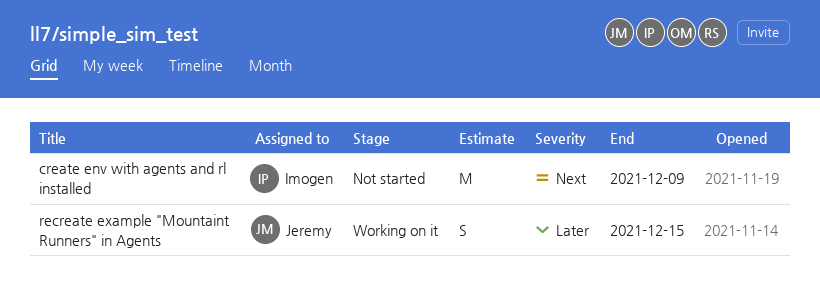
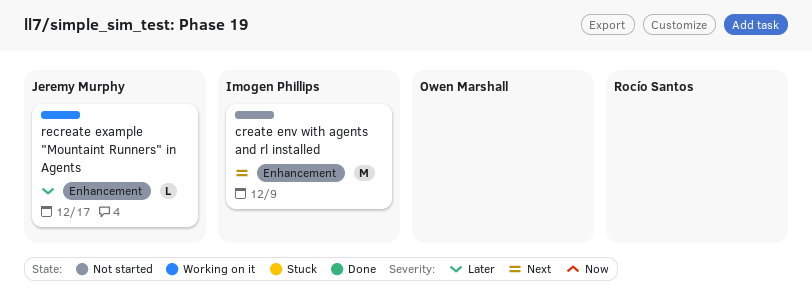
recreate example "Mountaint Runners" in Agents, estimate: S -> L
recreate example "Mountaint Runners" in Agents, due: Dec 15 -> Dec 17

